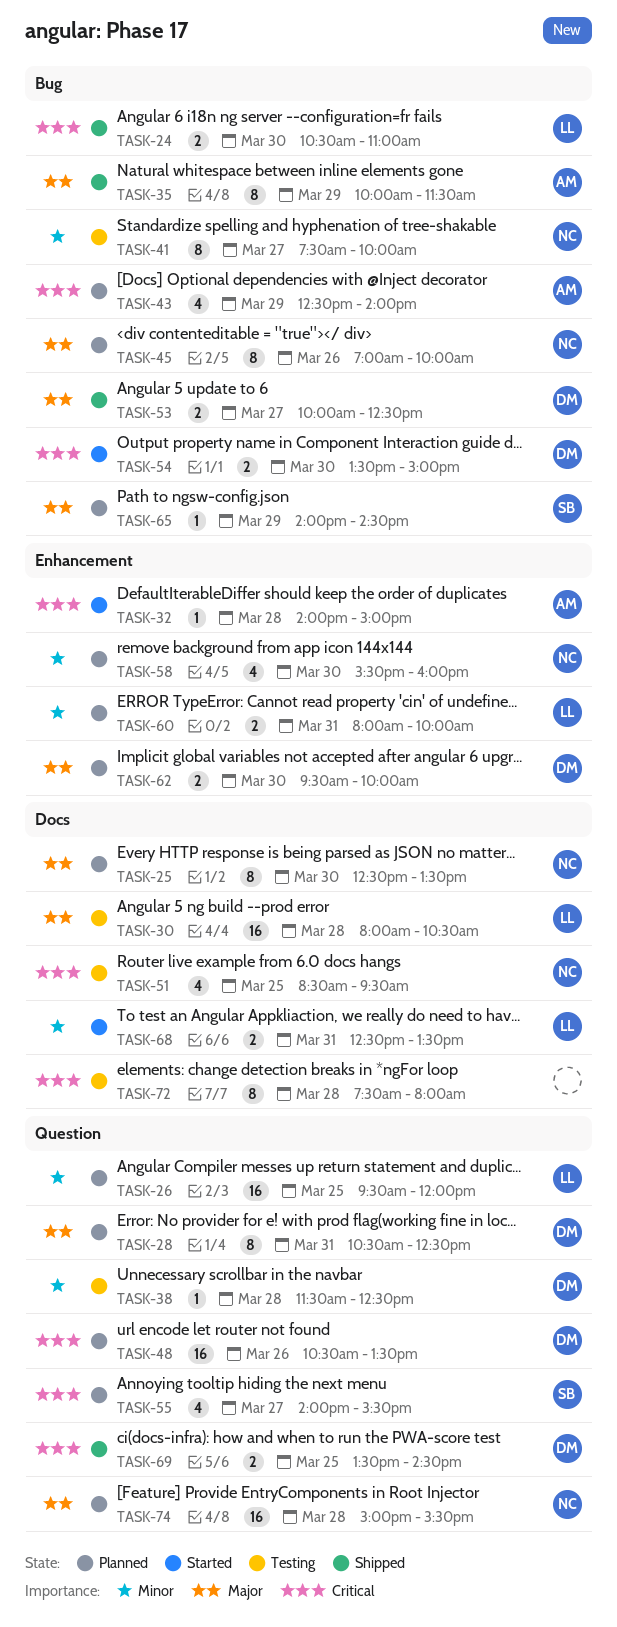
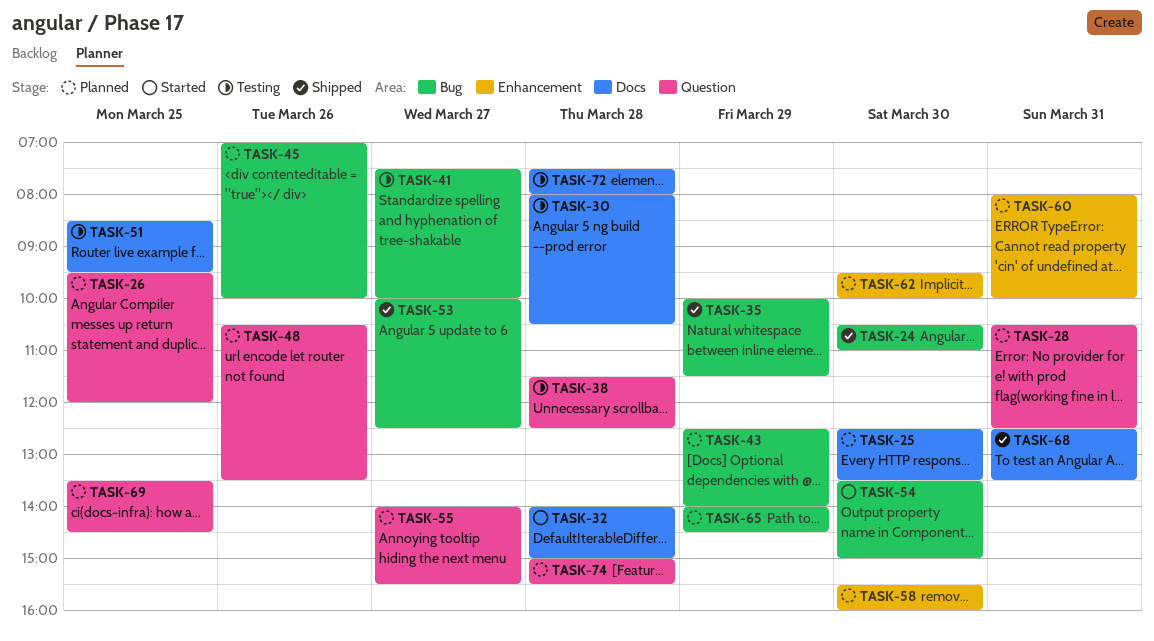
TASK-32, label: Enhancement -> Docs
TASK-68, status: Started -> Shipped
TASK-69, status: Shipped -> Planned

